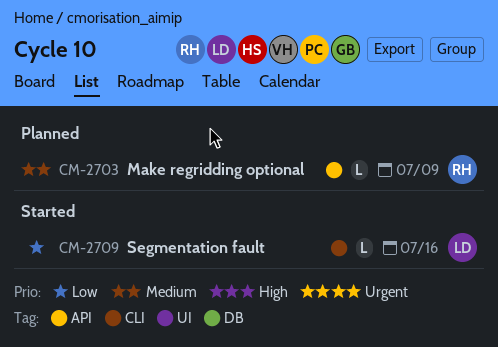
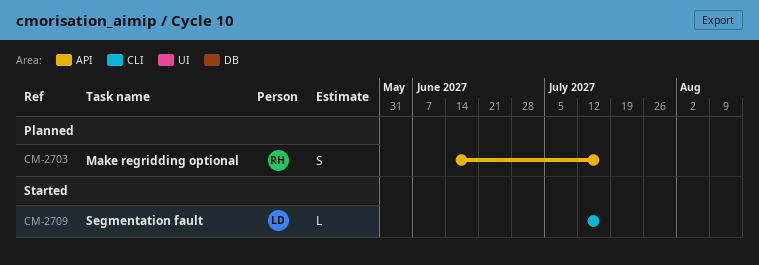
CM-2703, estimate: L -> S
CM-2703, due: Jul 9 -> Jul 16

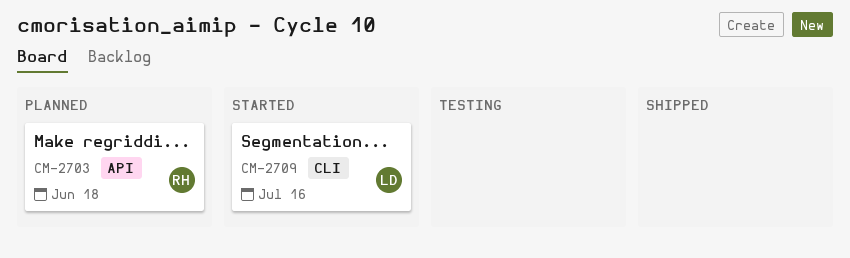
CM-2703, due: Jul 16 -> Jun 18

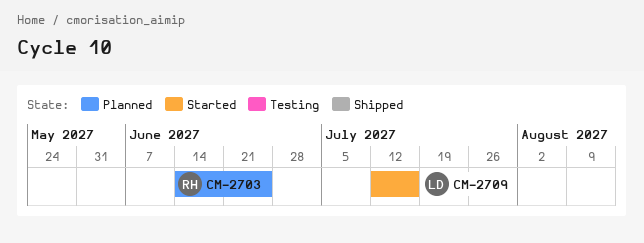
CM-2703, due: Jun 18 -> Jun 25

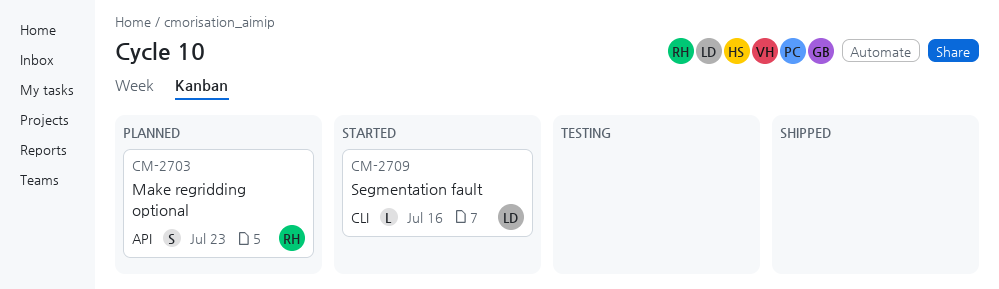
CM-2703, due: Jun 25 -> Jul 23

